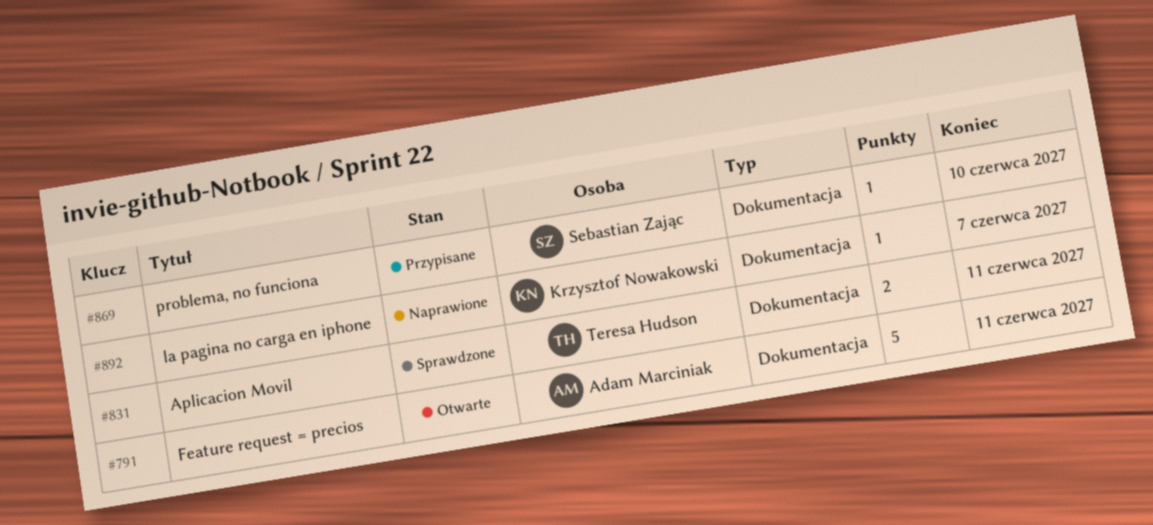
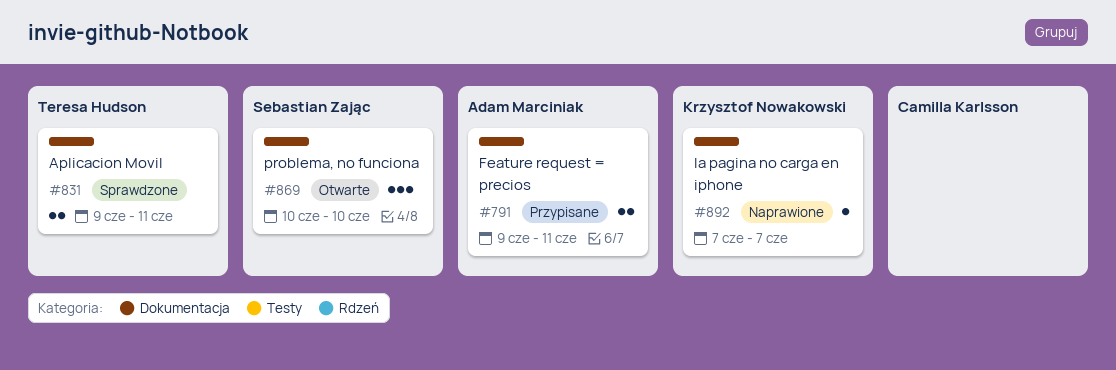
#791, status: Otwarte -> Przypisane
#791, estimate: 5 -> 2
#869, status: Przypisane -> Otwarte
#869, estimate: 1 -> 3

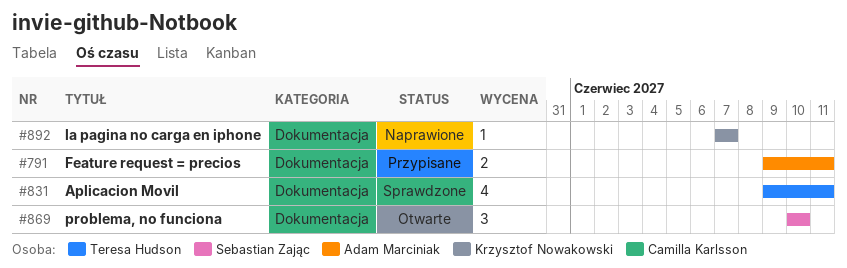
#831, estimate: 2 -> 4

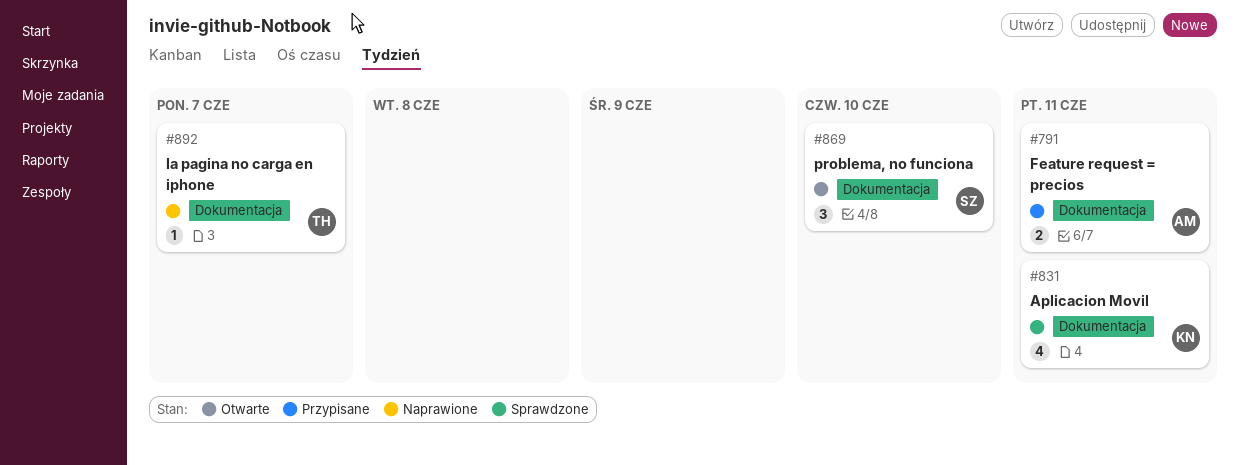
#831, owner: Teresa Hudson -> Krzysztof Nowakowski
#892, owner: Krzysztof Nowakowski -> Teresa Hudson

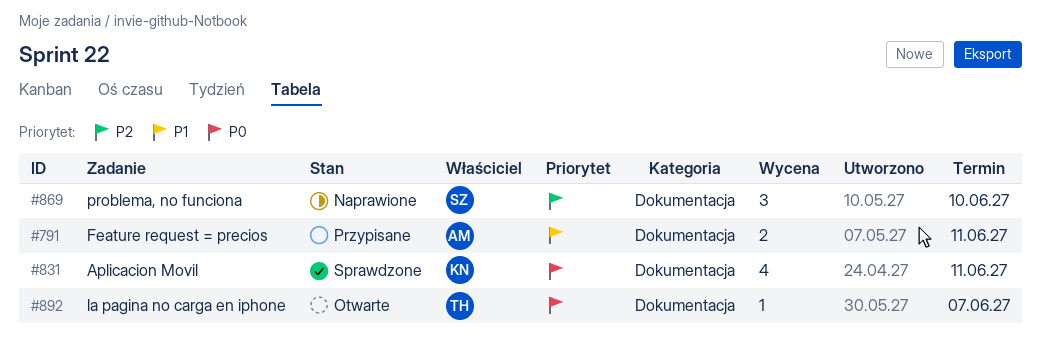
#869, status: Otwarte -> Naprawione
#892, status: Naprawione -> Otwarte

